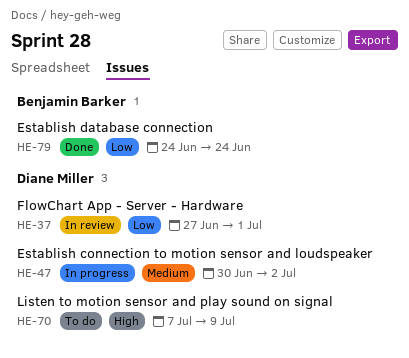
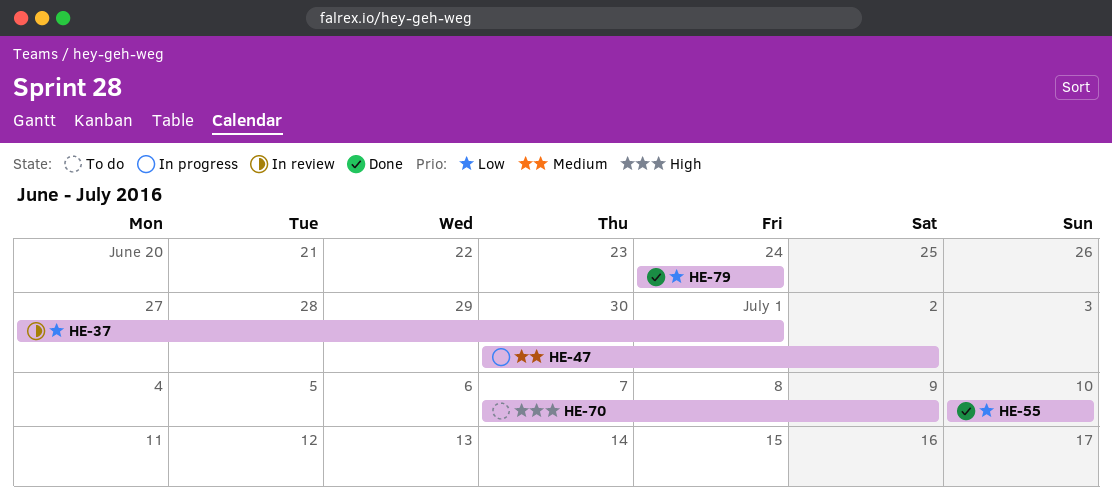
HE-55: none -> present

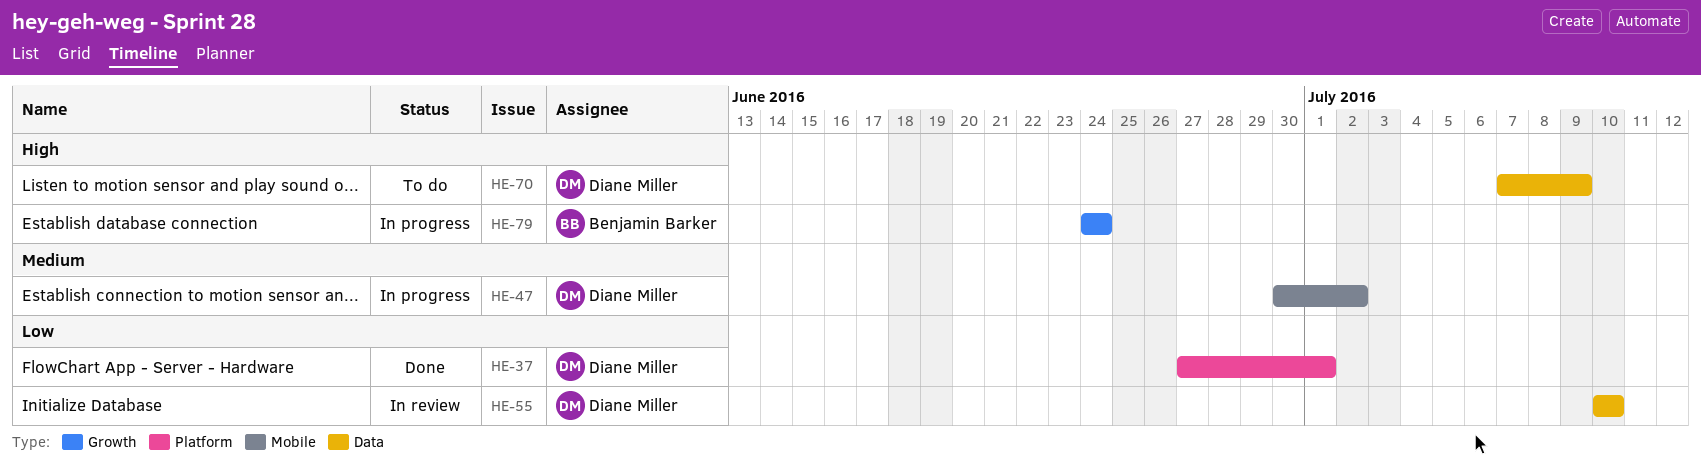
HE-37, status: In review -> Done
HE-55, status: Done -> In review
HE-79, status: Done -> In progress
HE-79, priority: Low -> High

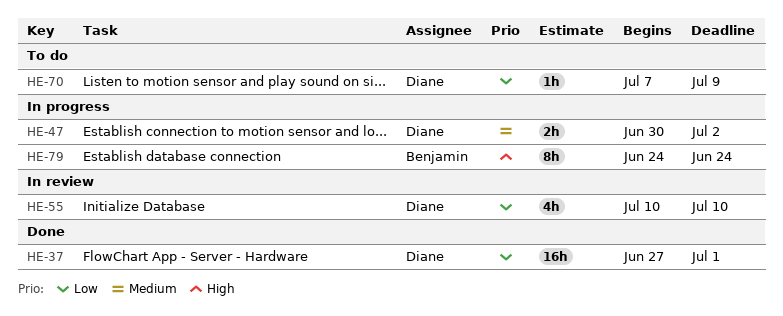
HE-70, priority: High -> Low

